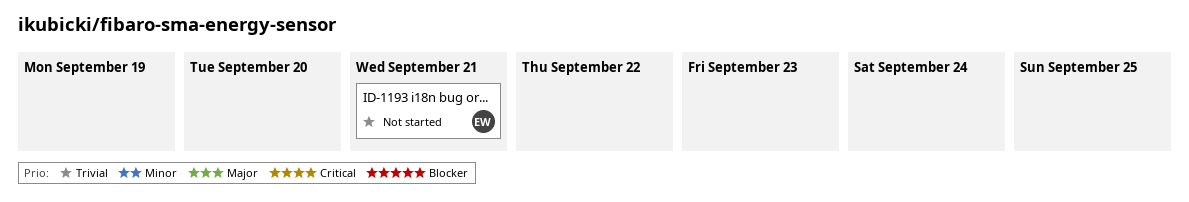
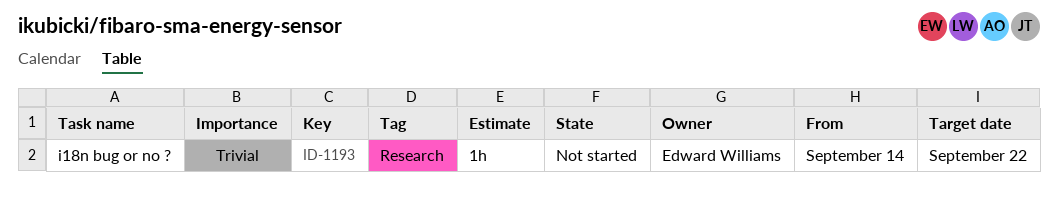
ID-1193, due: Sep 21 -> Sep 22

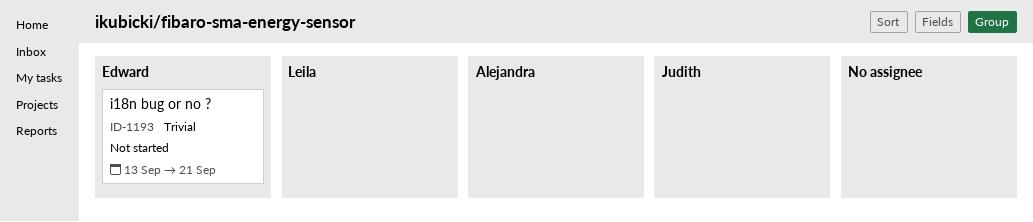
ID-1193, start: Sep 14 -> Sep 13
ID-1193, due: Sep 22 -> Sep 21

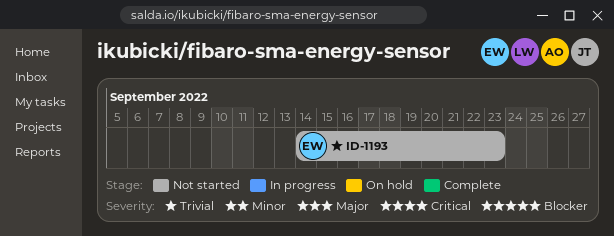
ID-1193, start: Sep 13 -> Sep 14
ID-1193, due: Sep 21 -> Sep 23

